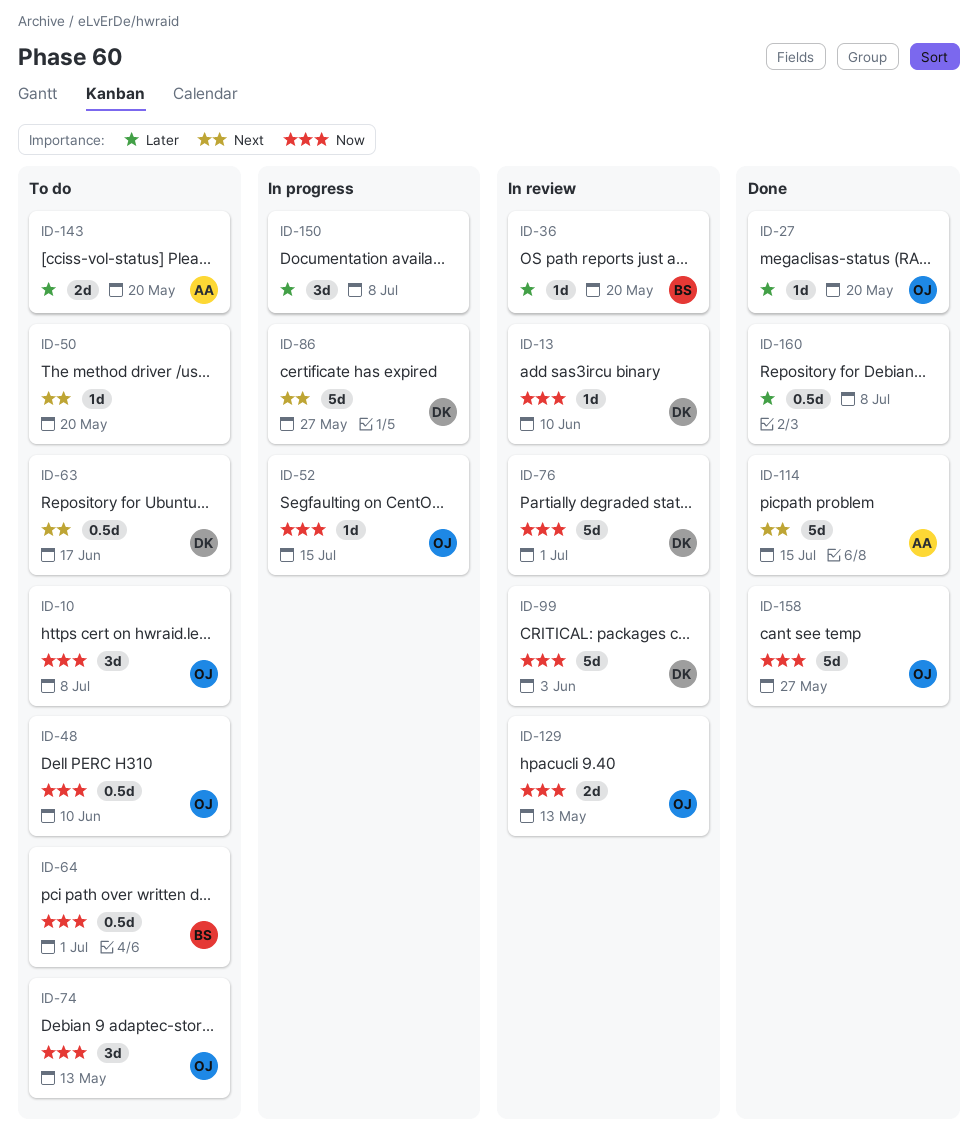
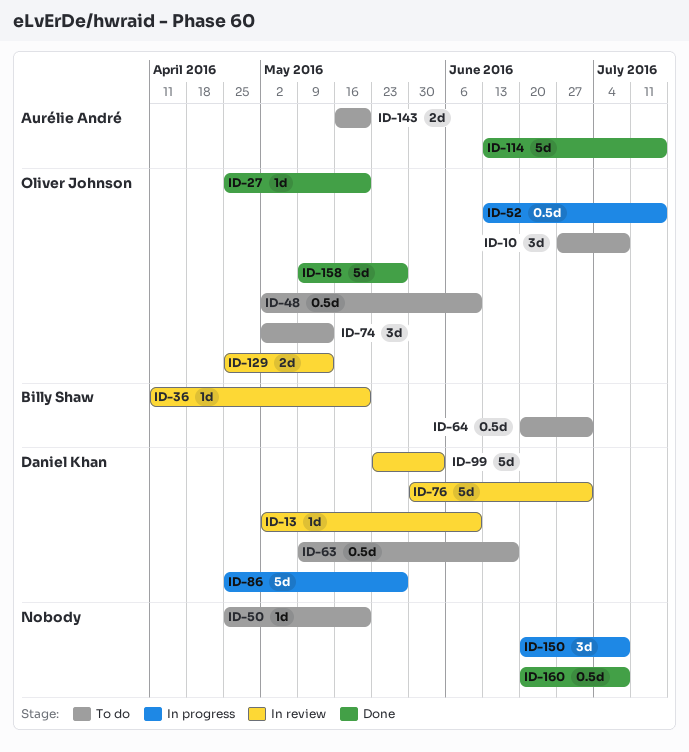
ID-52, estimate: 1d -> 0.5d

